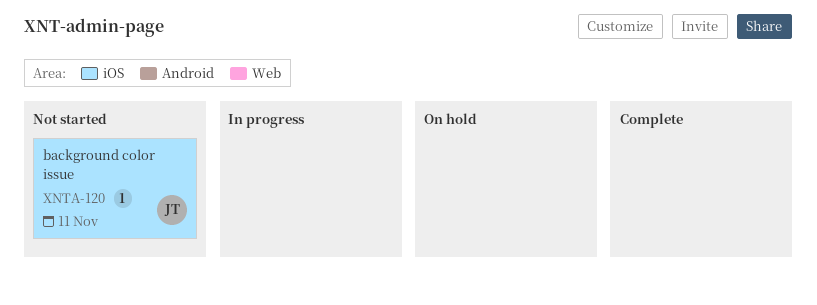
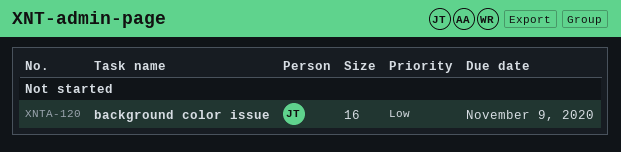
XNTA-120, estimate: 1 -> 16
XNTA-120, due: Nov 11 -> Nov 9

